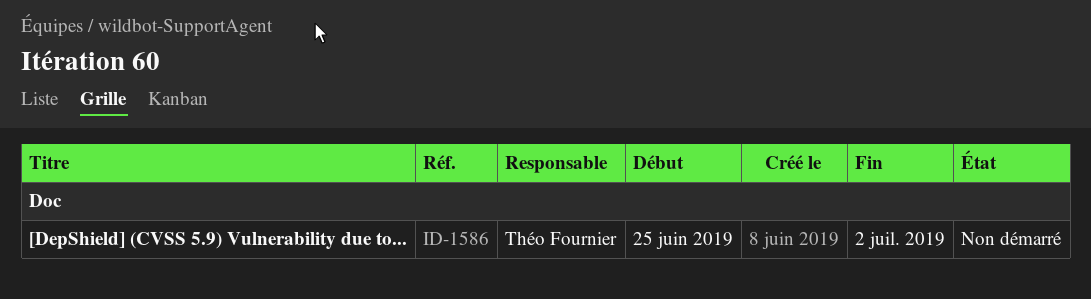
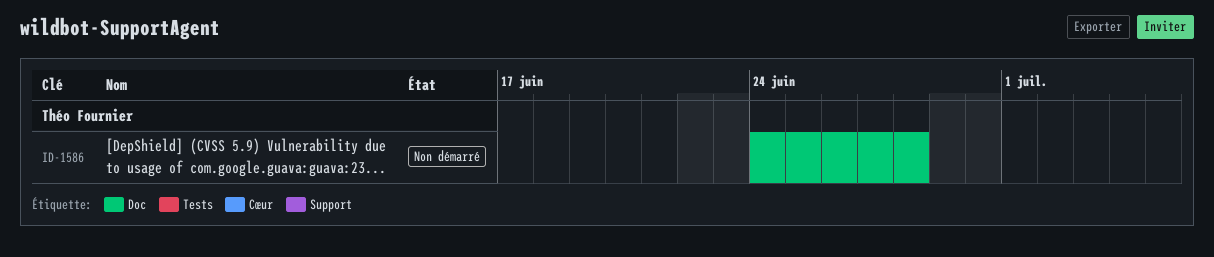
ID-1586, start: Jun 25 -> Jun 24
ID-1586, due: Jul 2 -> Jun 28

